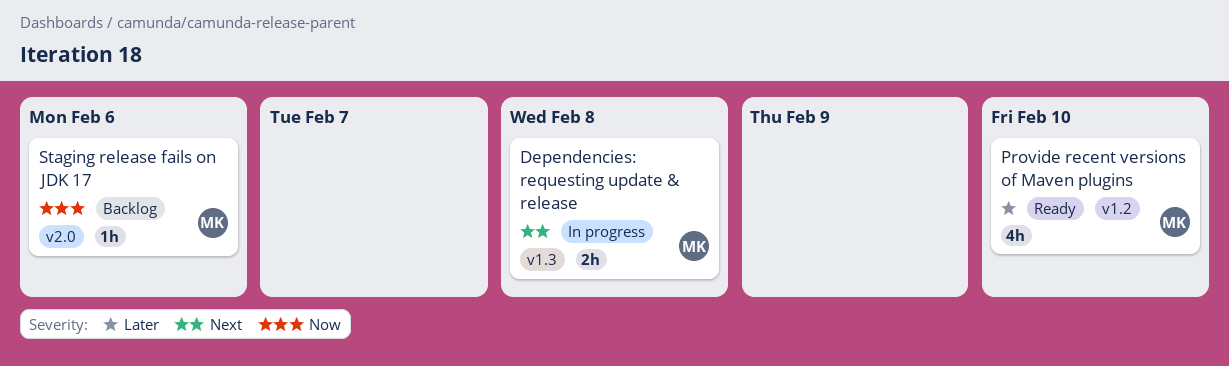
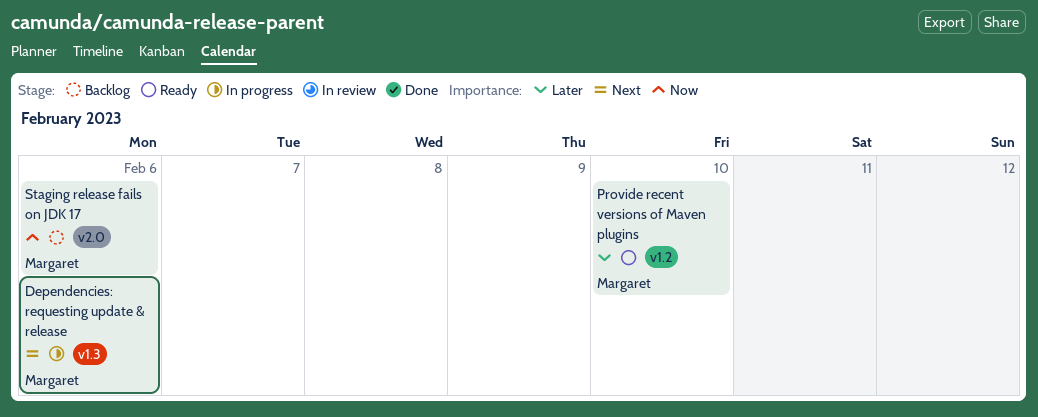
Dependencies: requesting update & release, due: Feb 8 -> Feb 6

